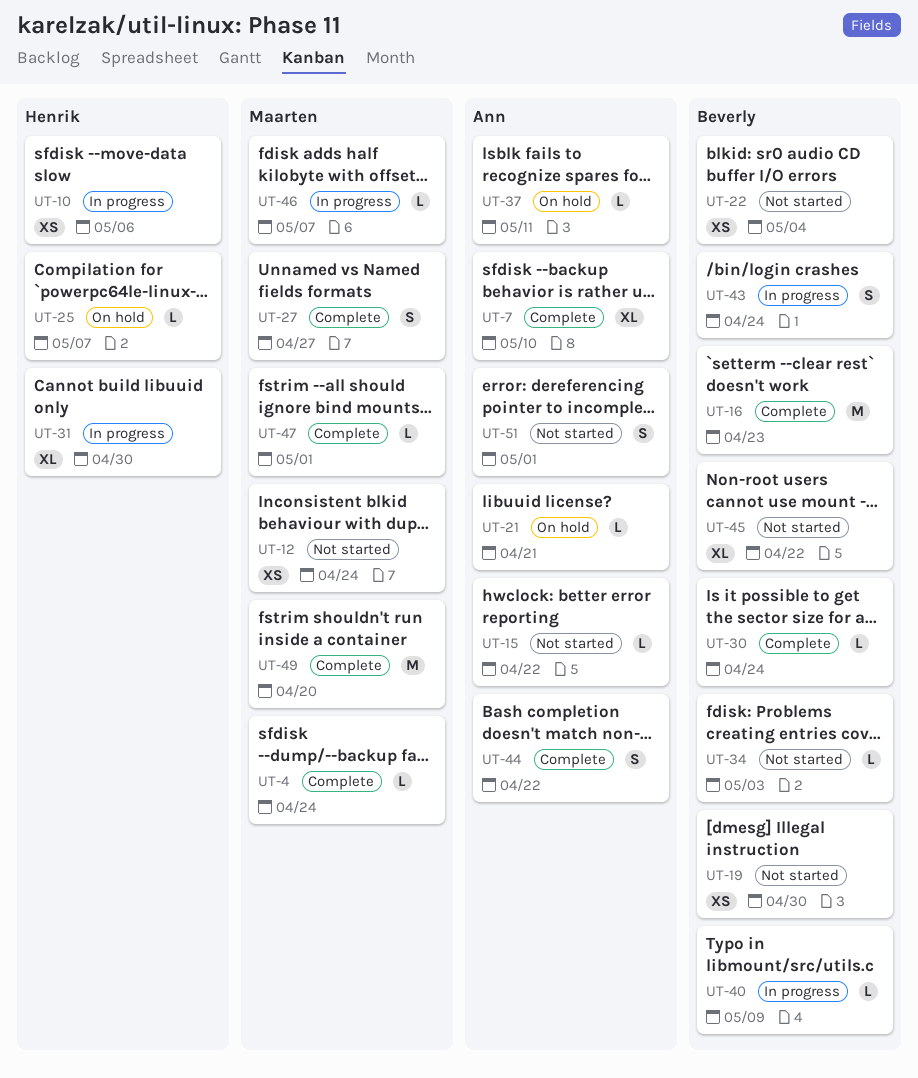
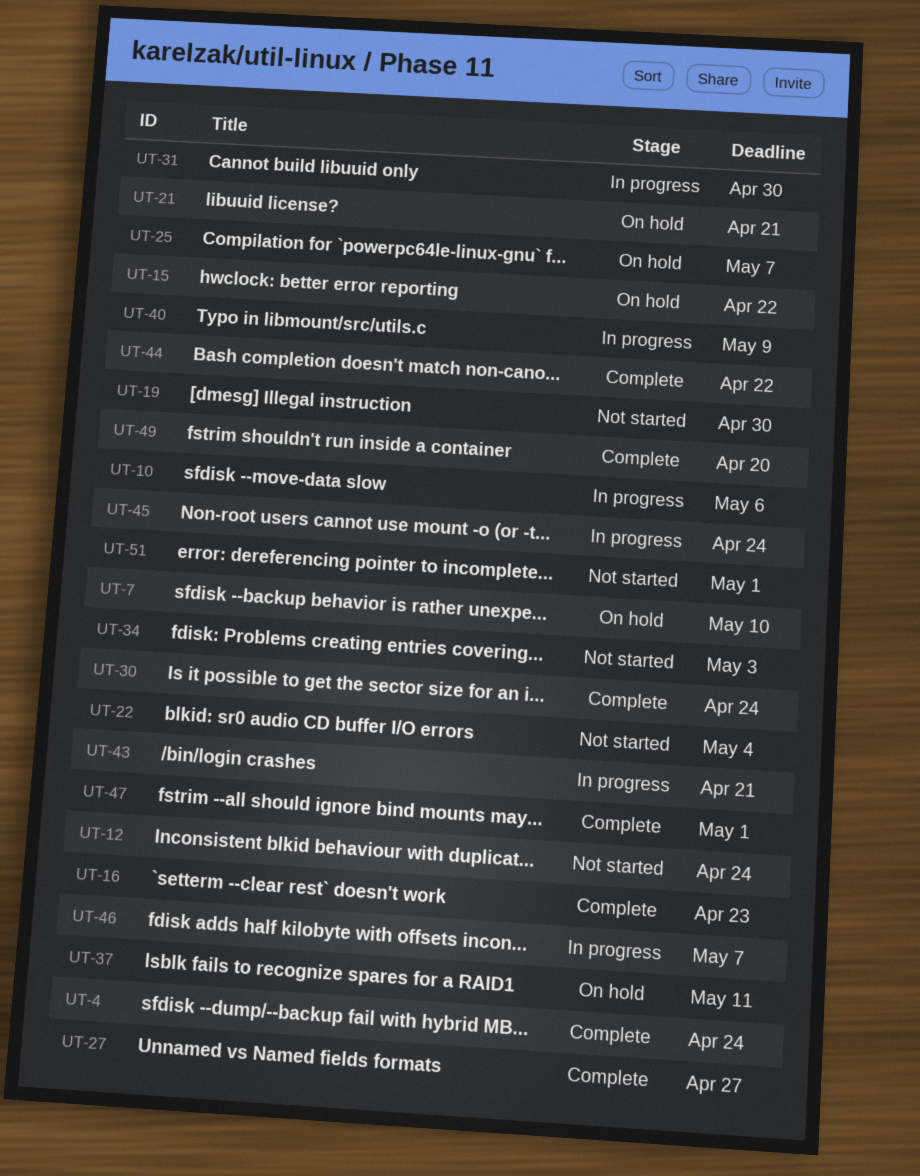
UT-7, status: Complete -> On hold
UT-15, status: Not started -> On hold
UT-43, due: Apr 24 -> Apr 21
UT-45, status: Not started -> In progress
UT-45, due: Apr 22 -> Apr 24

